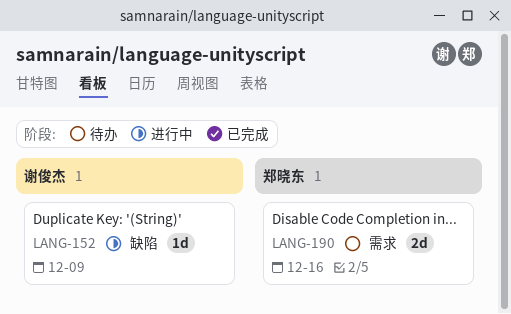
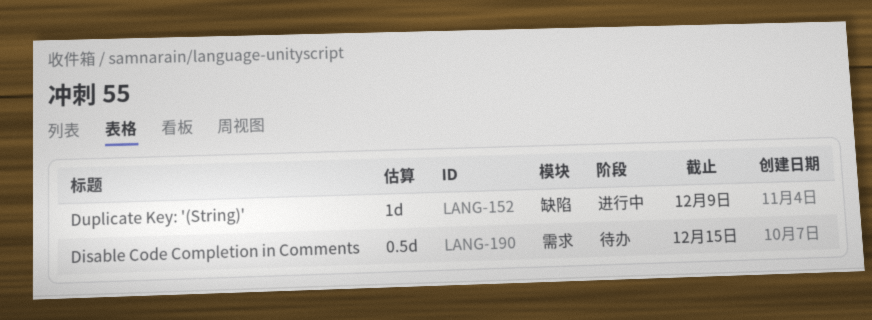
LANG-190, estimate: 2d -> 0.5d
LANG-190, due: Dec 16 -> Dec 15

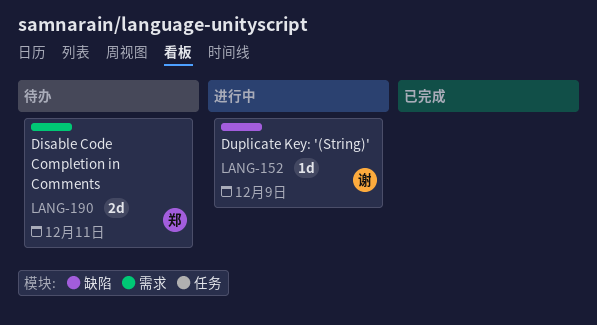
LANG-190, estimate: 0.5d -> 2d
LANG-190, due: Dec 15 -> Dec 11

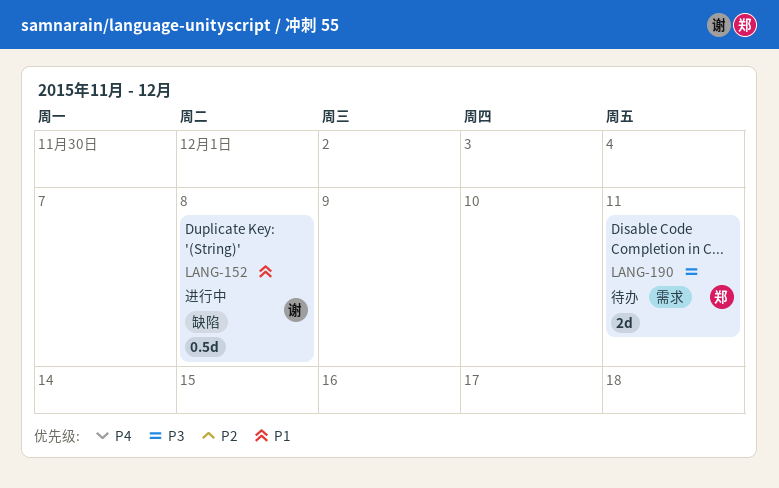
LANG-152, estimate: 1d -> 0.5d
LANG-152, due: Dec 9 -> Dec 8

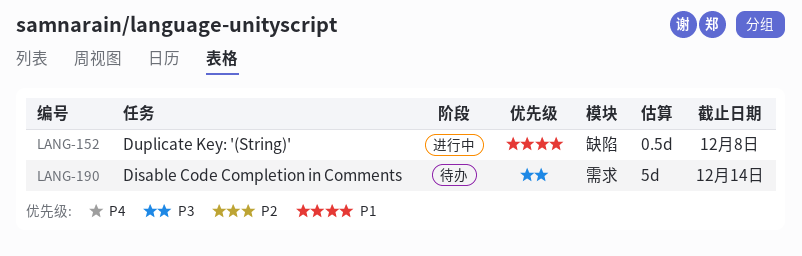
LANG-190, estimate: 2d -> 5d
LANG-190, due: Dec 11 -> Dec 14

